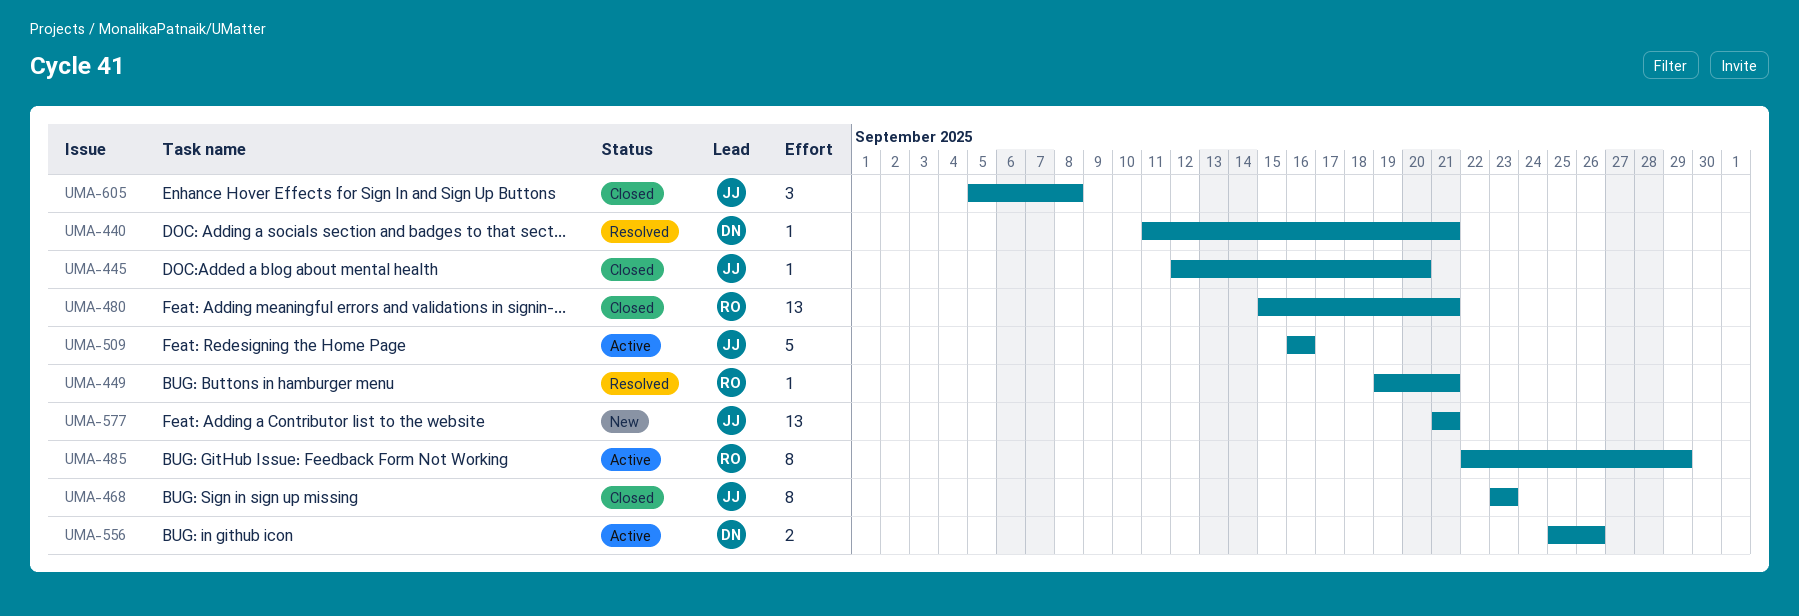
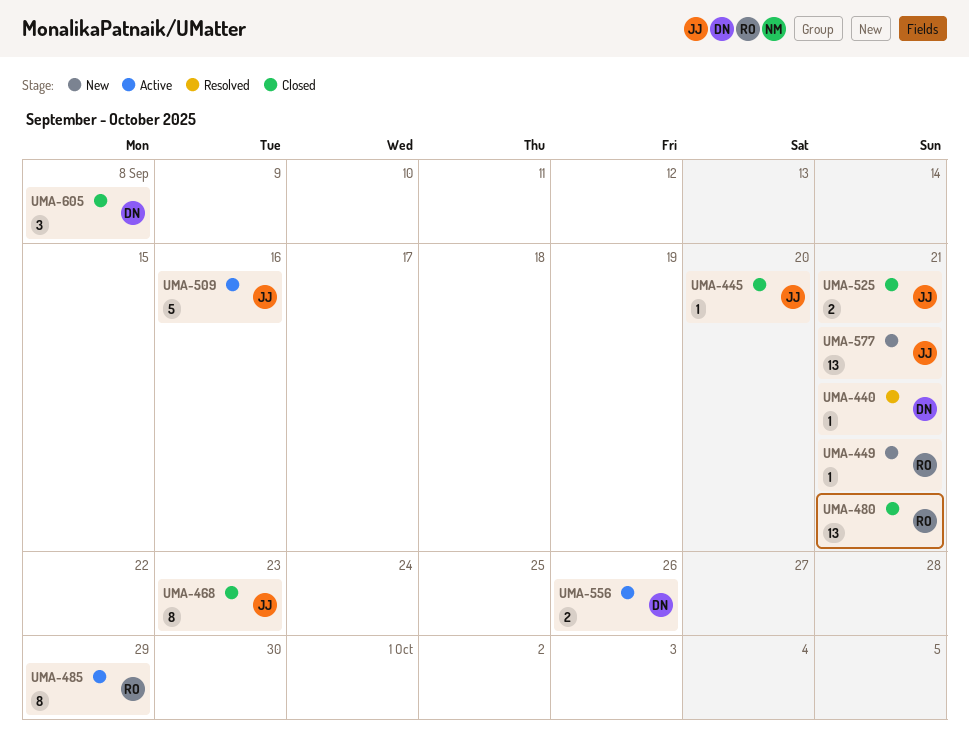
UMA-449, status: Resolved -> New
UMA-525: none -> present
UMA-605, owner: JJ -> DN

